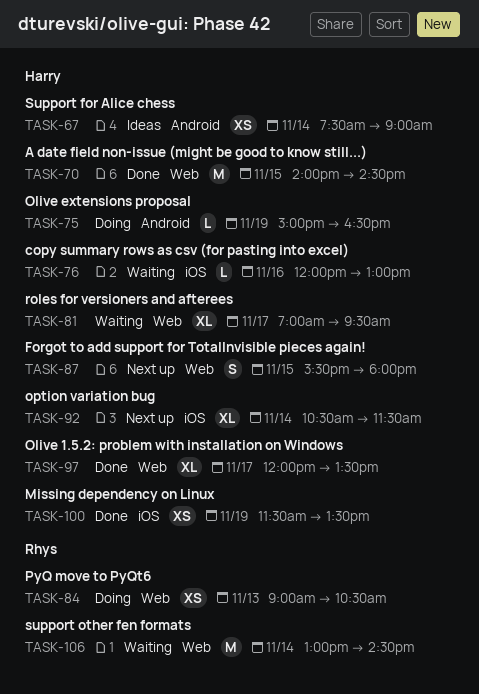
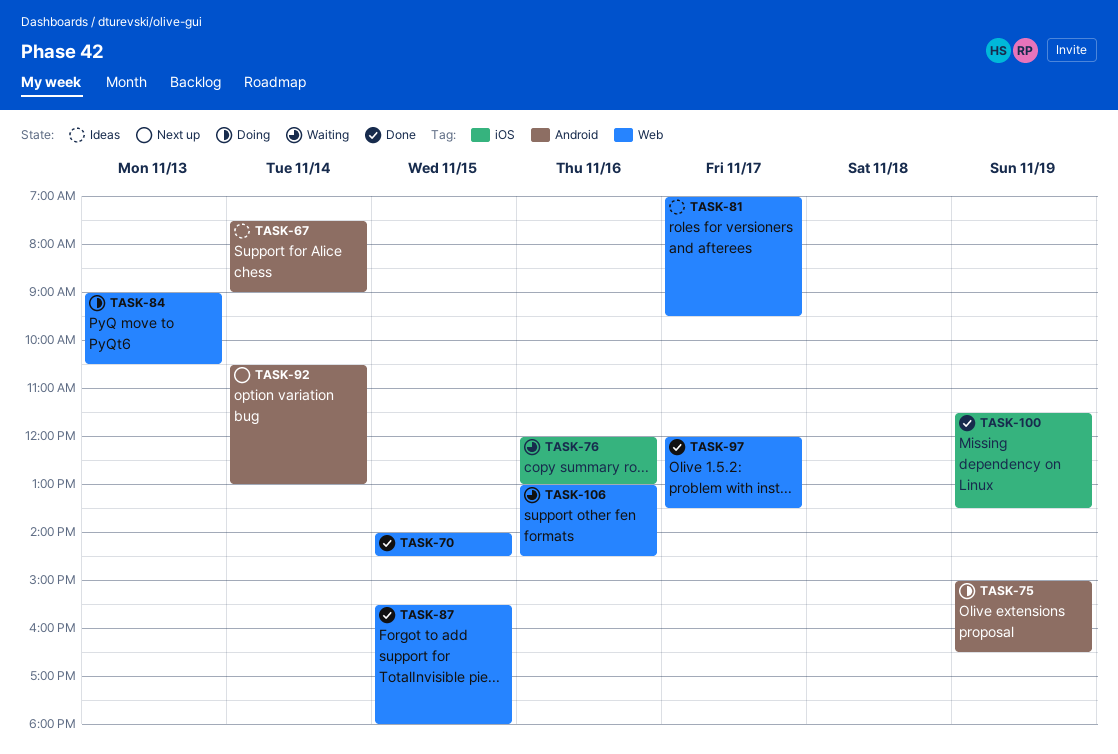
TASK-81, status: Waiting -> Ideas
TASK-87, status: Next up -> Done
TASK-92, label: iOS -> Android
TASK-92, ends: 11:30 -> 13:00
TASK-106, day: Nov 14 -> Nov 16

